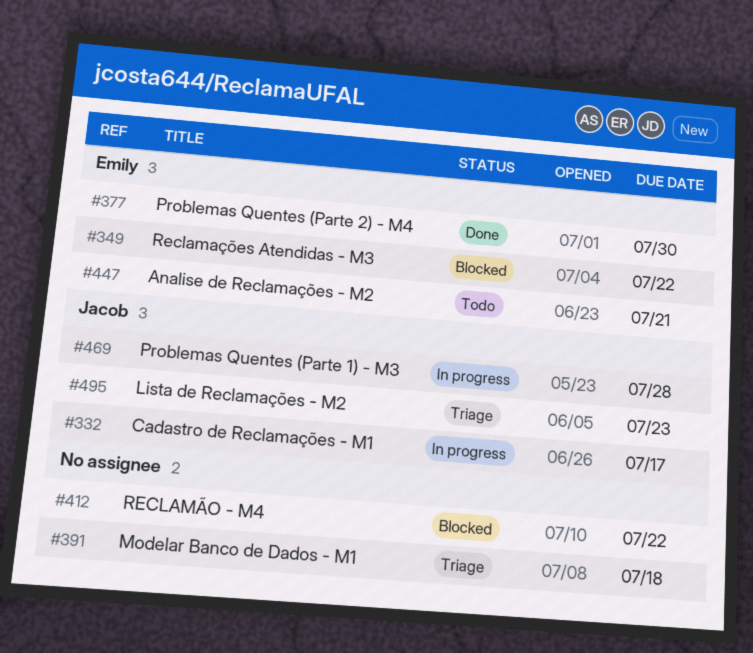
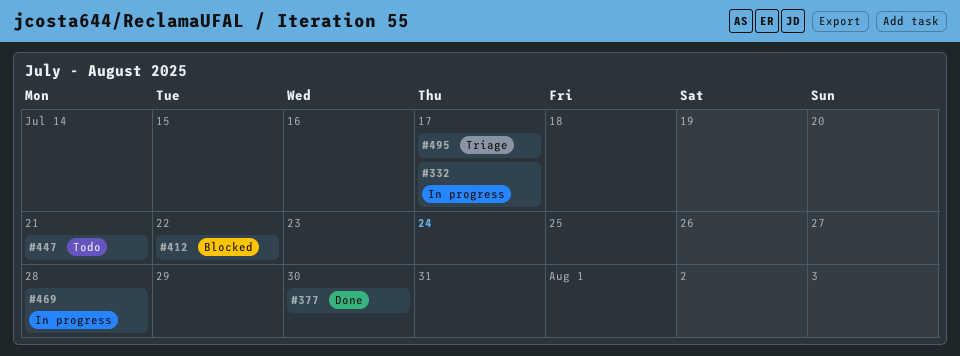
#349: present -> none
#391: present -> none
#495, due: Jul 23 -> Jul 17

